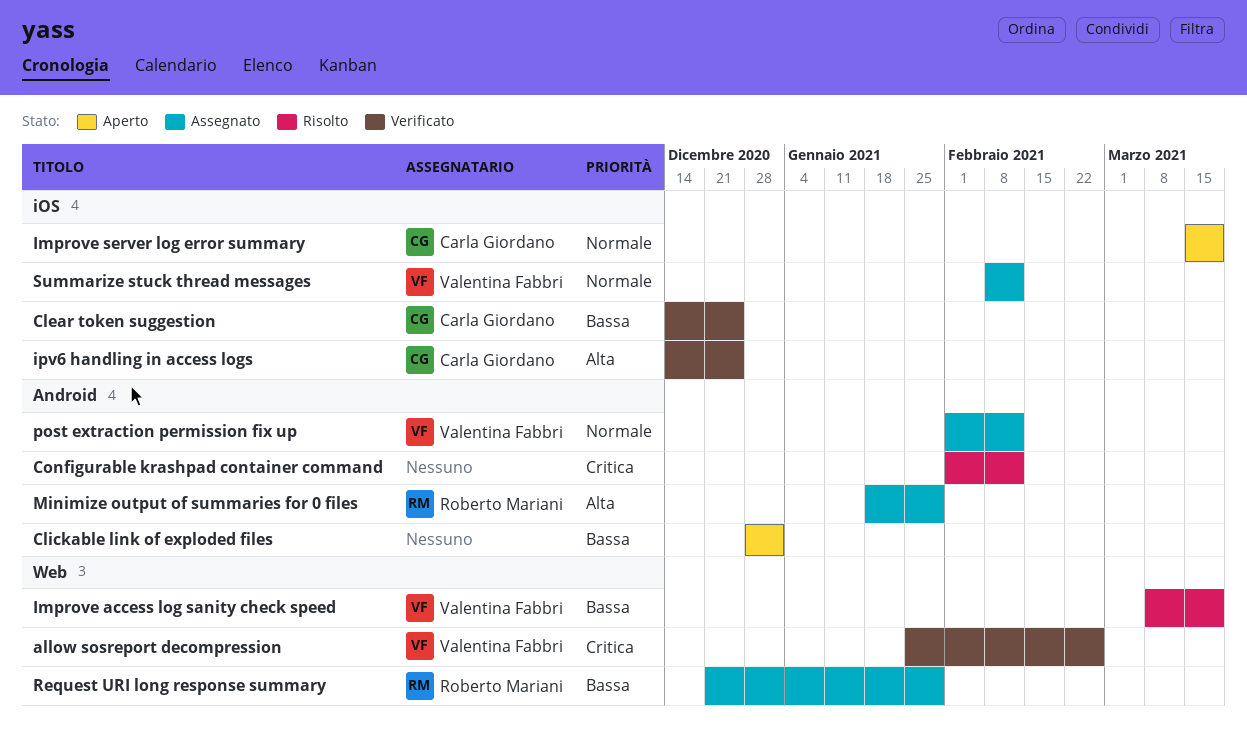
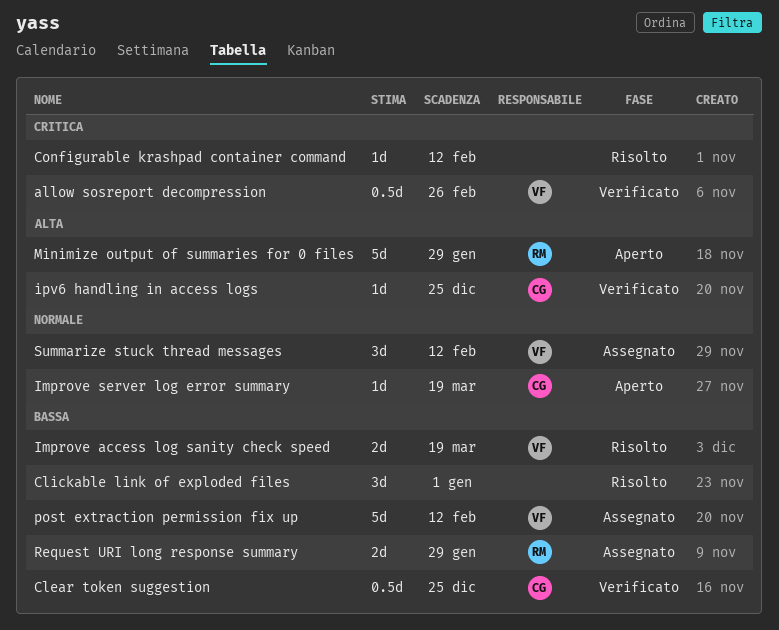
Clickable link of exploded files, status: Aperto -> Risolto
Minimize output of summaries for 0 files, status: Assegnato -> Aperto
post extraction permission fix up, priority: Normale -> Bassa

